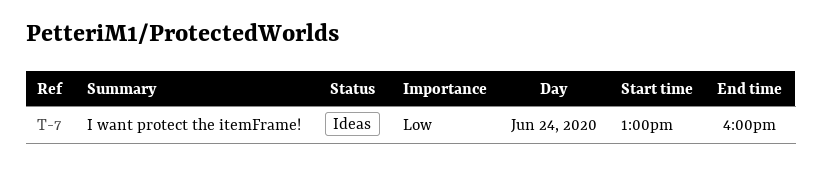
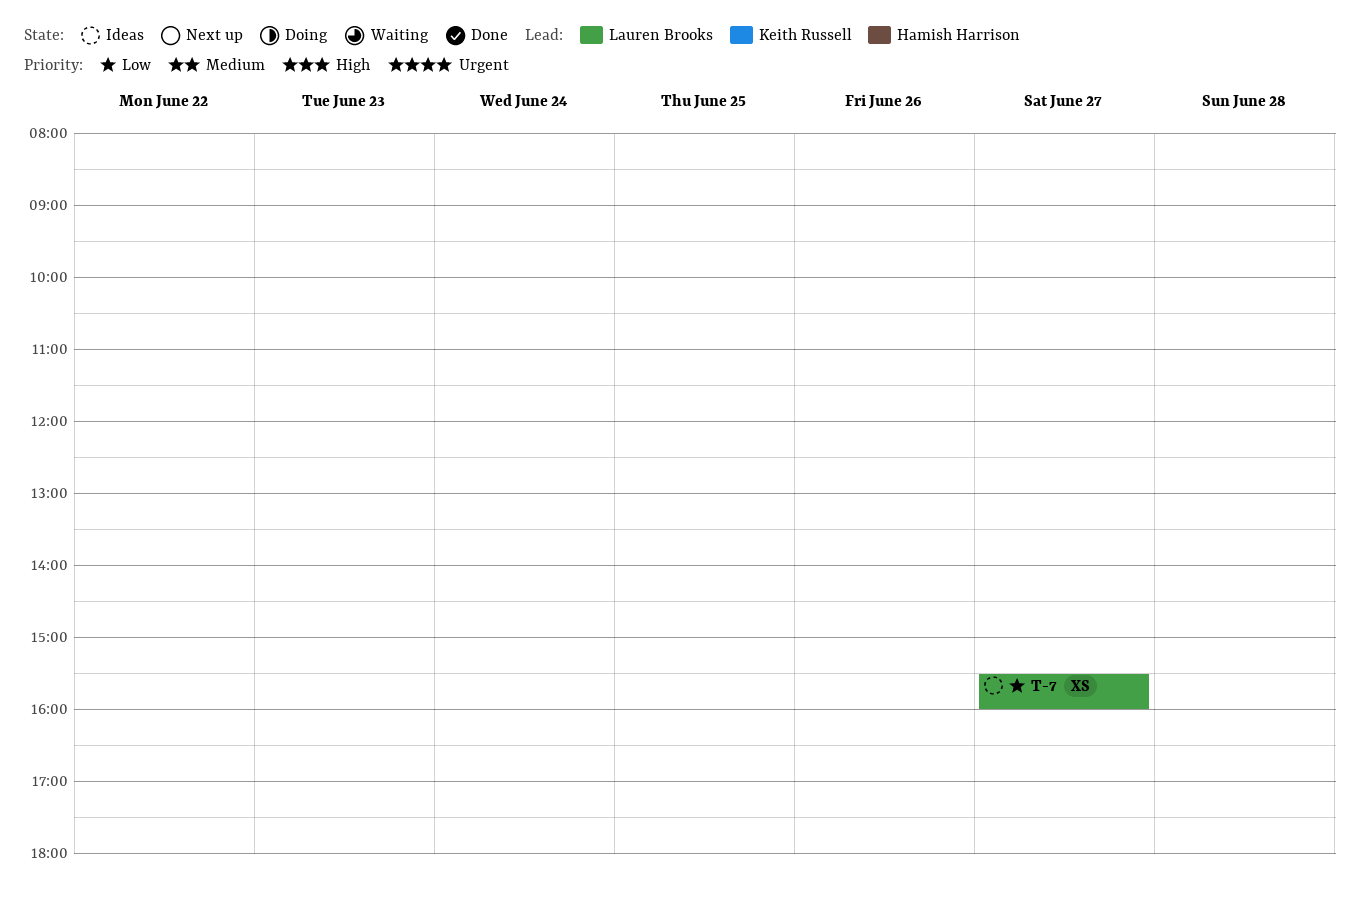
T-7, day: Jun 24 -> Jun 27
T-7, begins: 13:00 -> 15:30

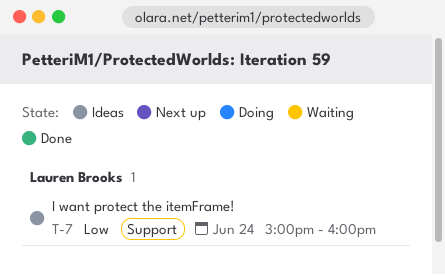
T-7, day: Jun 27 -> Jun 24
T-7, begins: 15:30 -> 15:00

